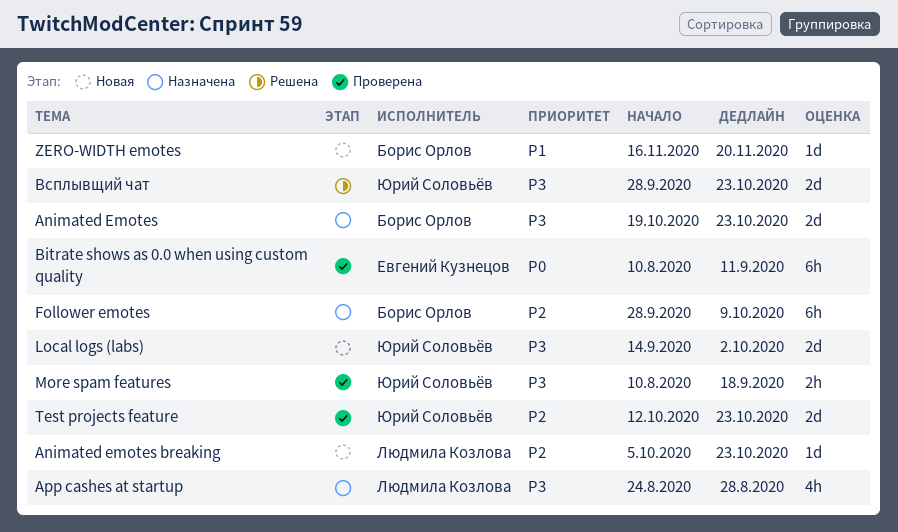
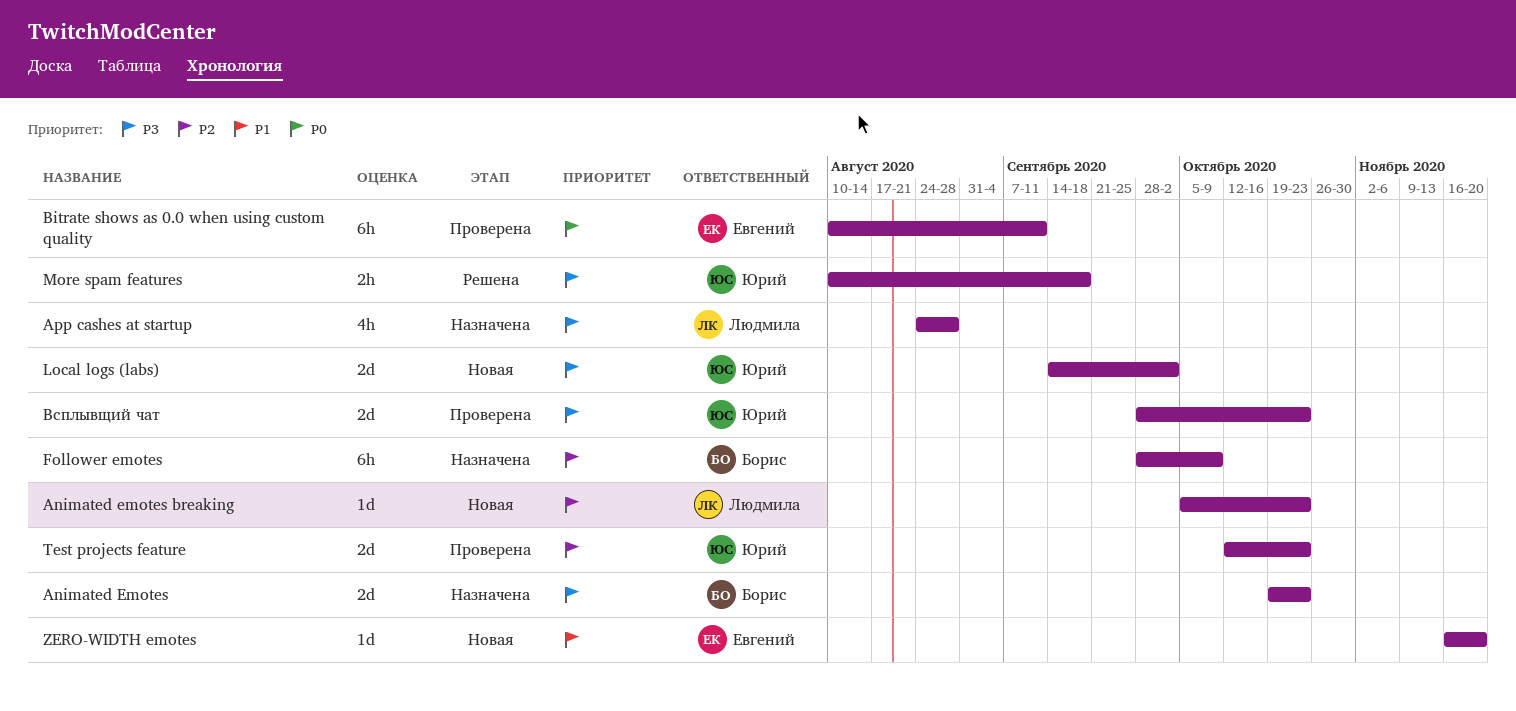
More spam features, status: Проверена -> Решена
ZERO-WIDTH emotes, owner: Борис Орлов -> Евгений Кузнецов
Всплывщий чат, status: Решена -> Проверена

